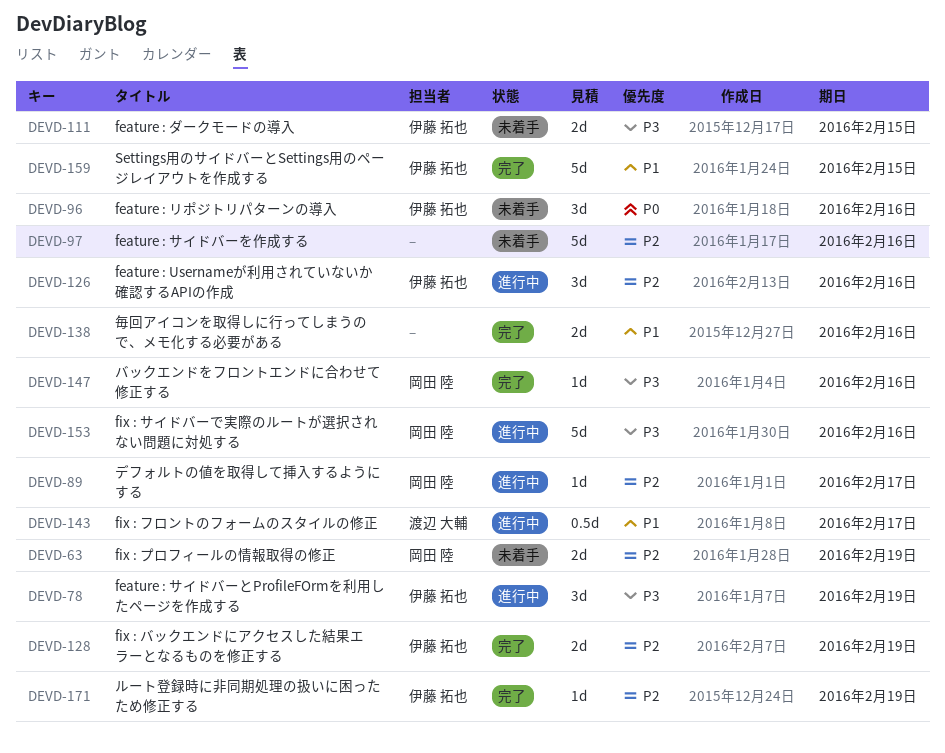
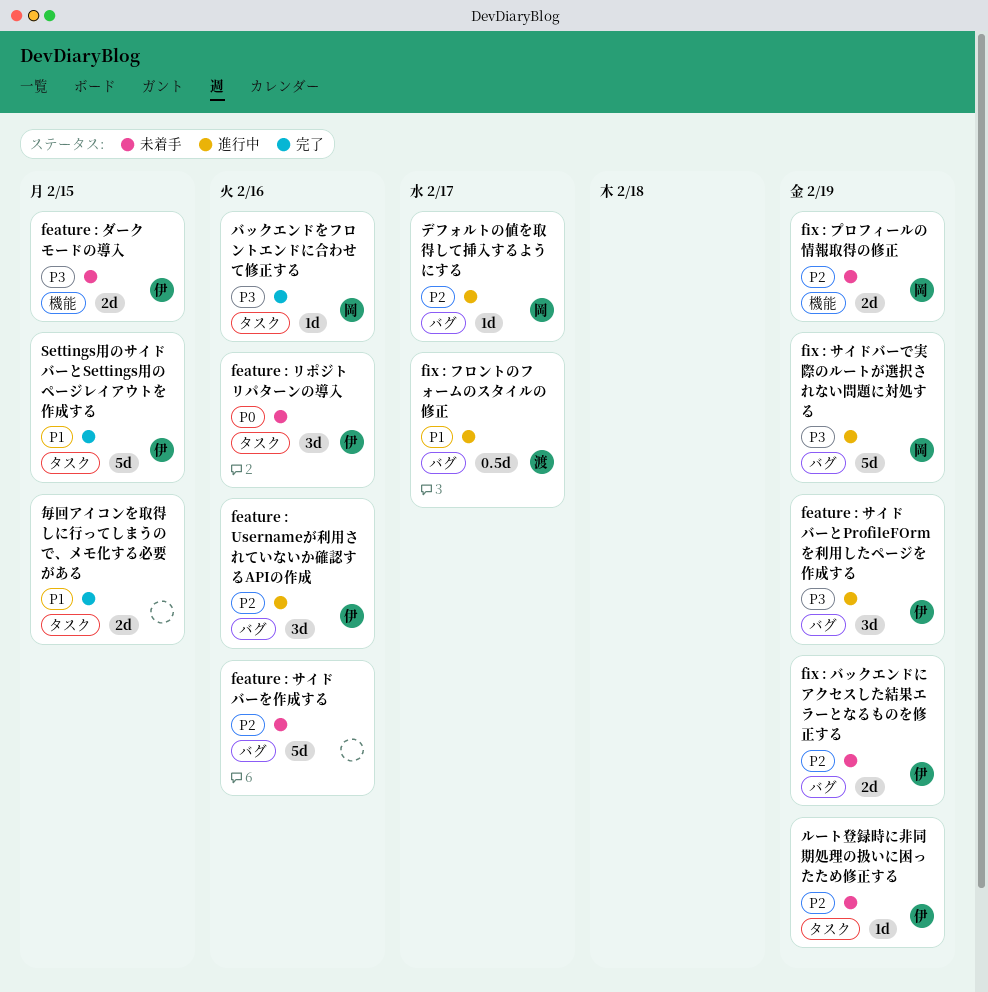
fix : サイドバーで実際のルートが選択されない問題に対処する, due: Feb 16 -> Feb 19
fix : バックエンドにアクセスした結果エラーとなるものを修正する, status: 完了 -> 未着手
ルート登録時に非同期処理の扱いに困ったため修正する, status: 完了 -> 未着手
毎回アイコンを取得しに行ってしまうので、メモ化する必要がある, due: Feb 16 -> Feb 15

